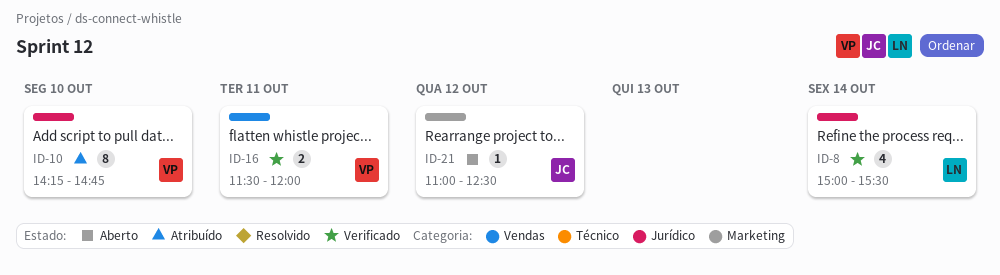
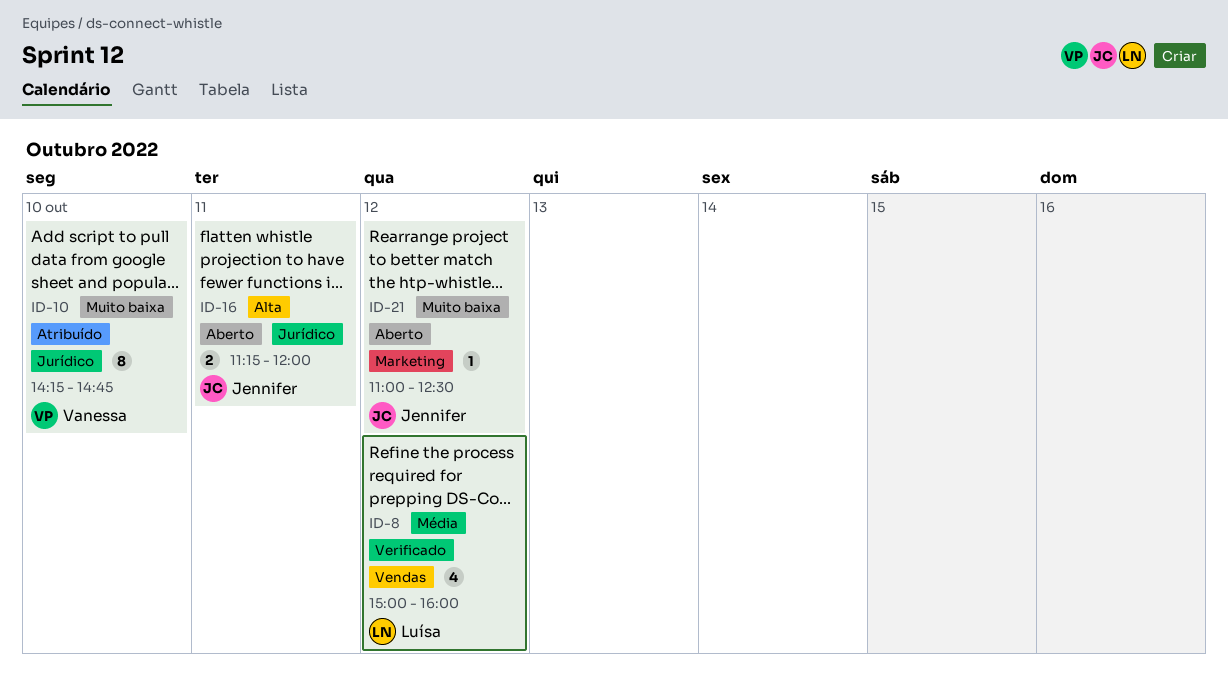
ID-8, label: Jurídico -> Vendas
ID-8, day: Oct 14 -> Oct 12
ID-8, ends: 15:30 -> 16:00
ID-16, status: Verificado -> Aberto
ID-16, owner: Vanessa -> Jennifer
ID-16, label: Vendas -> Jurídico
ID-16, begins: 11:30 -> 11:15

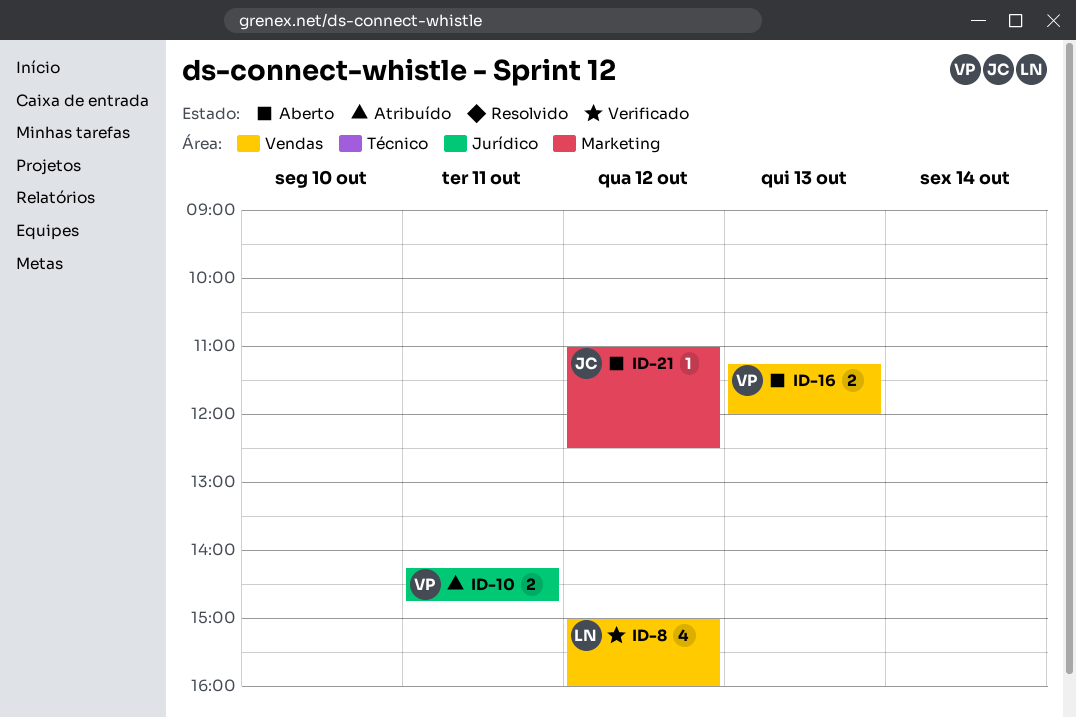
ID-10, estimate: 8 -> 2
ID-10, day: Oct 10 -> Oct 11
ID-16, owner: Jennifer -> Vanessa
ID-16, label: Jurídico -> Vendas
ID-16, day: Oct 11 -> Oct 13

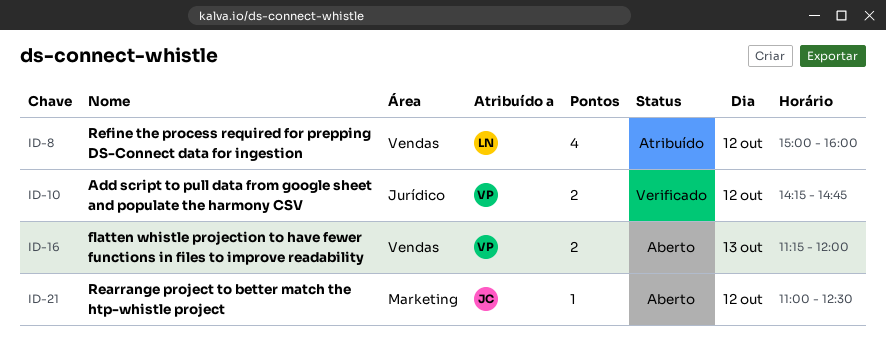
ID-8, status: Verificado -> Atribuído
ID-10, status: Atribuído -> Verificado
ID-10, day: Oct 11 -> Oct 12

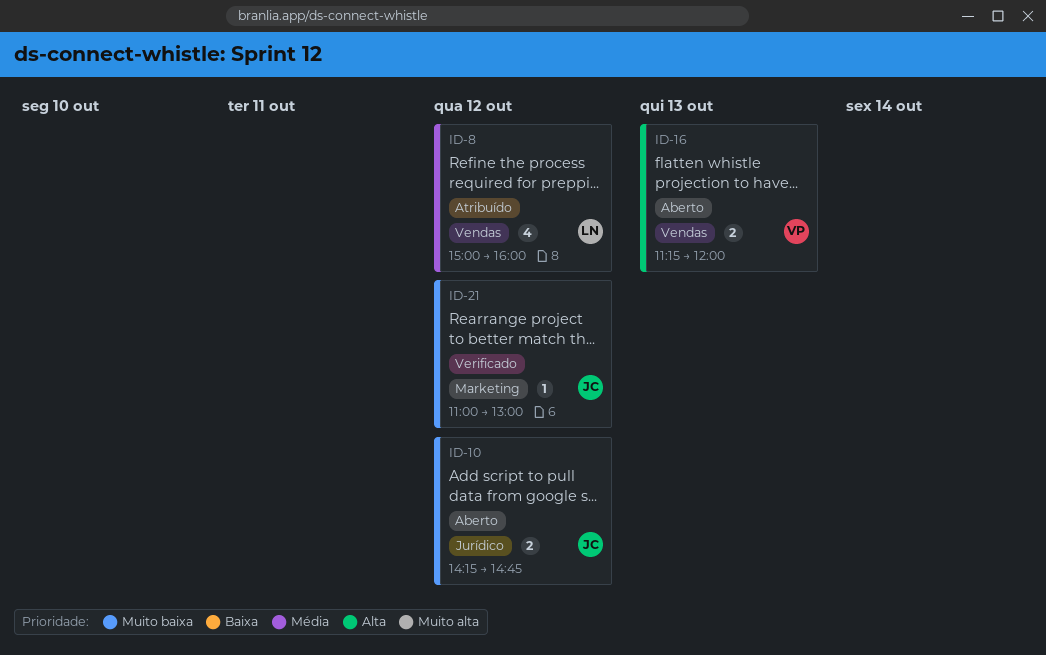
ID-10, status: Verificado -> Aberto
ID-10, owner: VP -> JC
ID-21, status: Aberto -> Verificado
ID-21, ends: 12:30 -> 13:00

